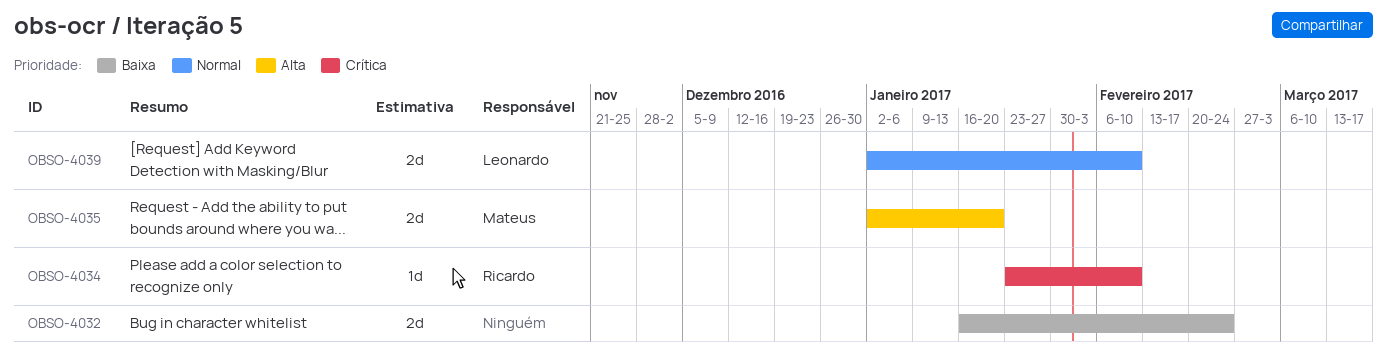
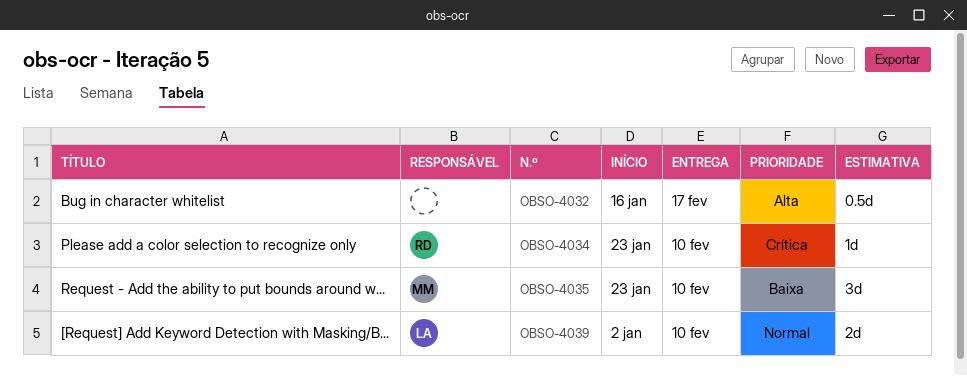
OBSO-4032, priority: Baixa -> Alta
OBSO-4032, estimate: 2d -> 0.5d
OBSO-4032, due: Feb 24 -> Feb 17
OBSO-4035, priority: Alta -> Baixa
OBSO-4035, estimate: 2d -> 3d
OBSO-4035, start: Jan 2 -> Jan 23
OBSO-4035, due: Jan 20 -> Feb 10

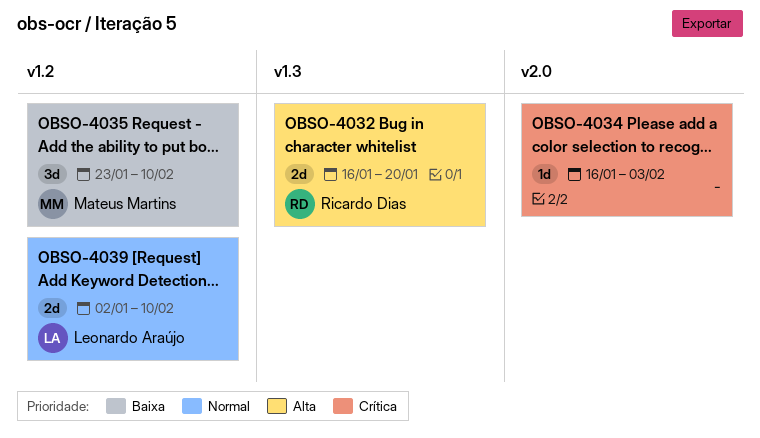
OBSO-4032, owner: none -> Ricardo Dias
OBSO-4032, estimate: 0.5d -> 2d
OBSO-4032, due: Feb 17 -> Jan 20
OBSO-4034, owner: Ricardo Dias -> none
OBSO-4034, start: Jan 23 -> Jan 16
OBSO-4034, due: Feb 10 -> Feb 3

